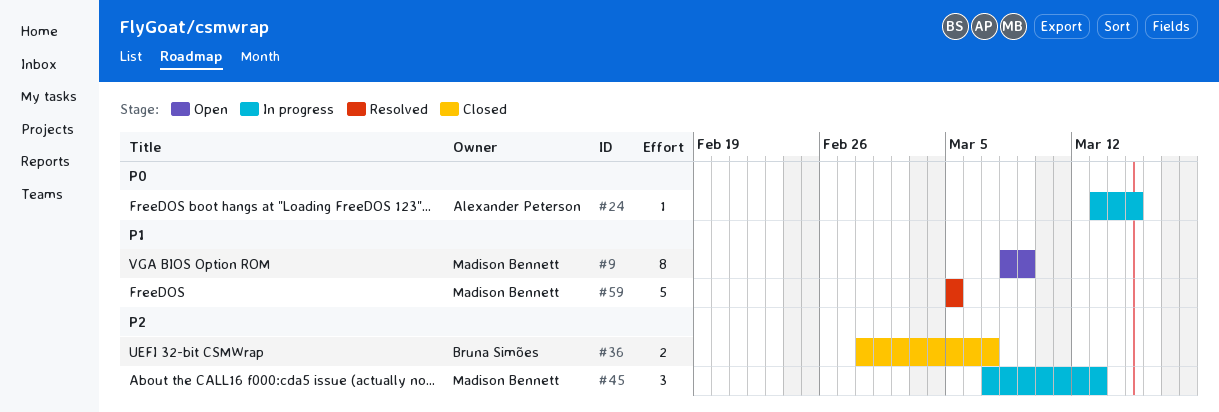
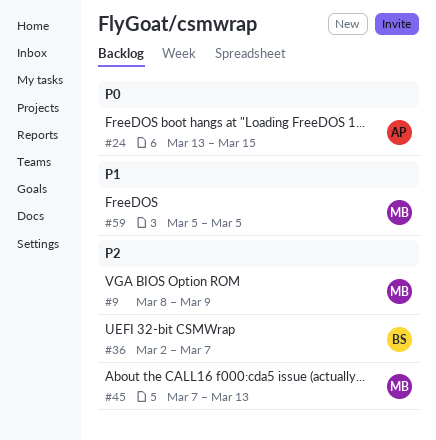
#9, priority: P1 -> P2
#36, start: Feb 28 -> Mar 2

